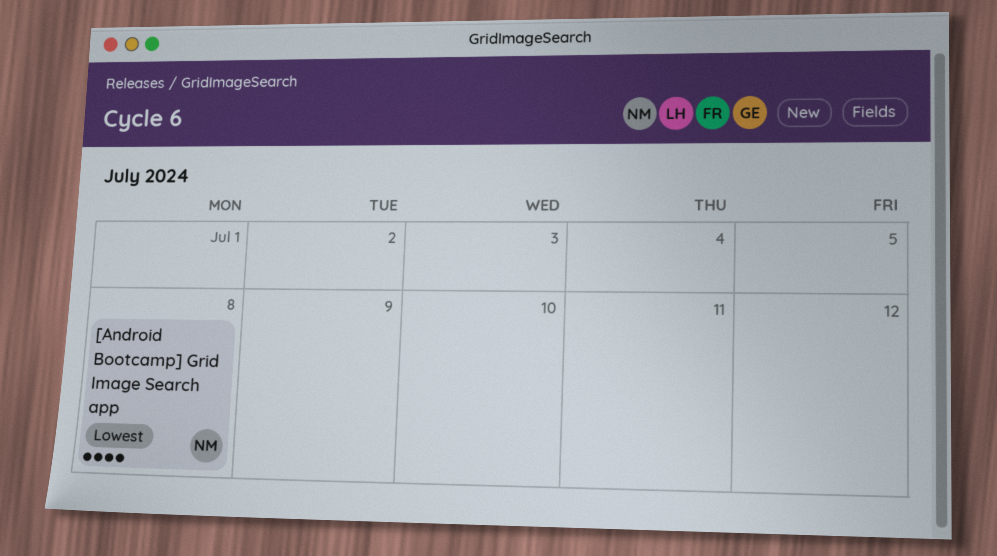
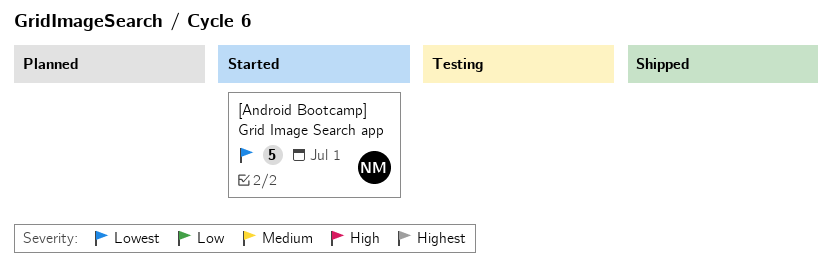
[Android Bootcamp] Grid Image Search app, estimate: 4 -> 5
[Android Bootcamp] Grid Image Search app, due: Jul 8 -> Jul 1

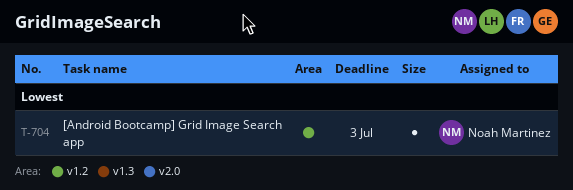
[Android Bootcamp] Grid Image Search app, estimate: 5 -> 1
[Android Bootcamp] Grid Image Search app, due: Jul 1 -> Jul 3

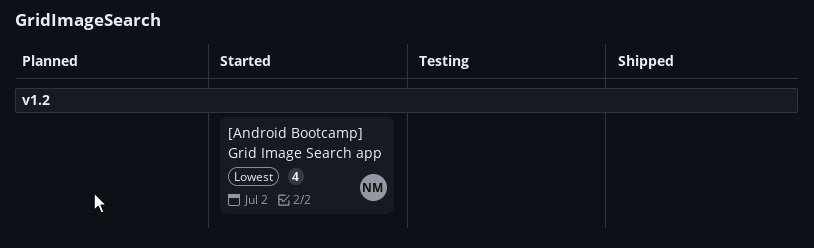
[Android Bootcamp] Grid Image Search app, estimate: 1 -> 4
[Android Bootcamp] Grid Image Search app, due: Jul 3 -> Jul 2

